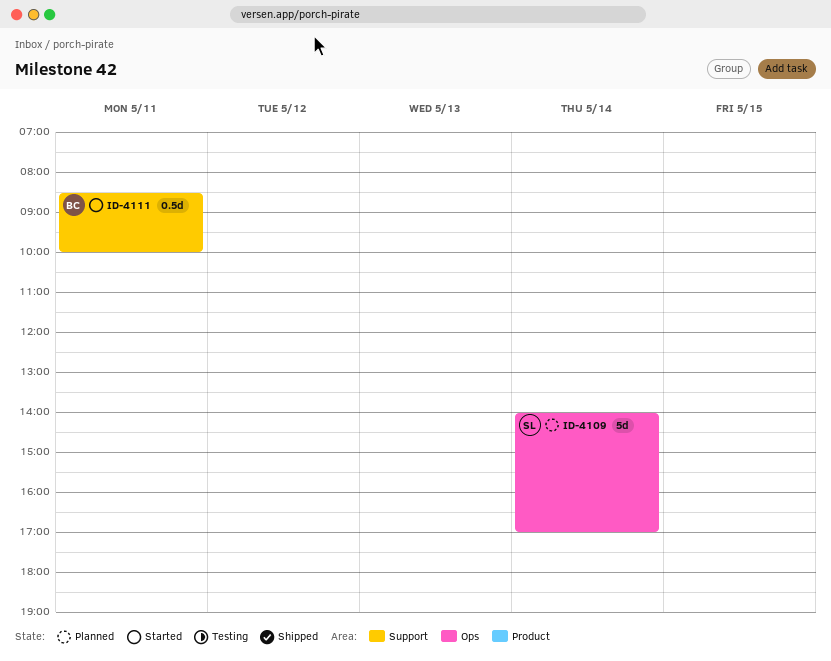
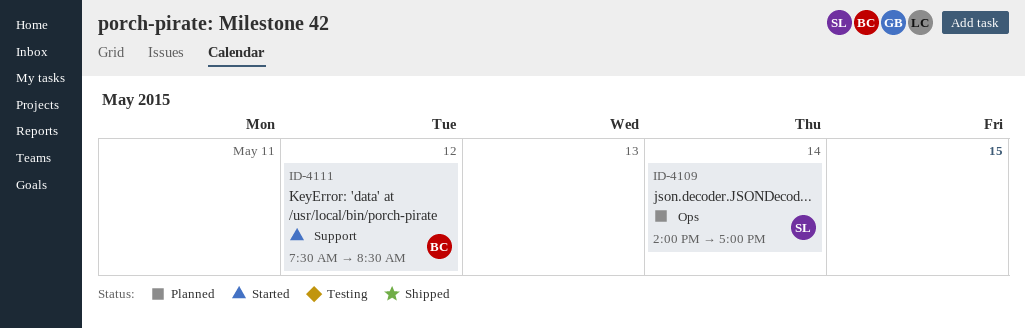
ID-4111, day: May 11 -> May 12
ID-4111, begins: 08:30 -> 07:30
ID-4111, ends: 10:00 -> 08:30

